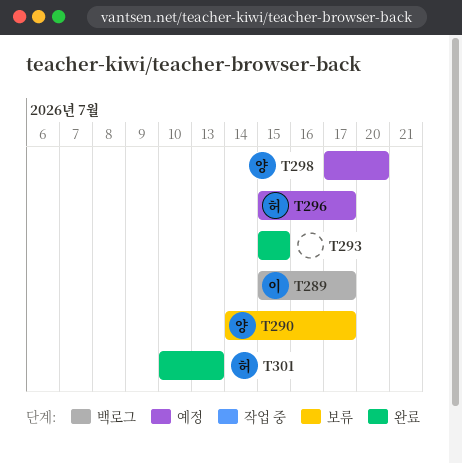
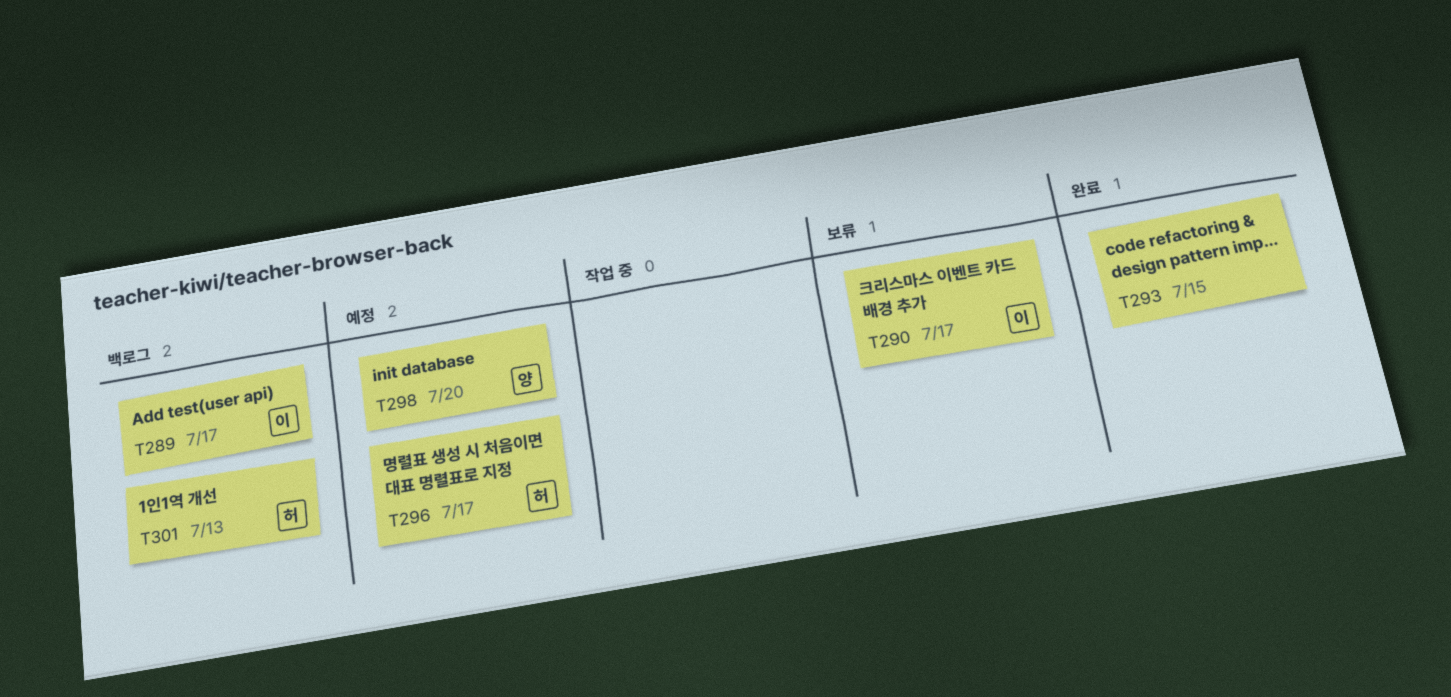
T290, owner: 양 -> 이
T301, status: 완료 -> 백로그

